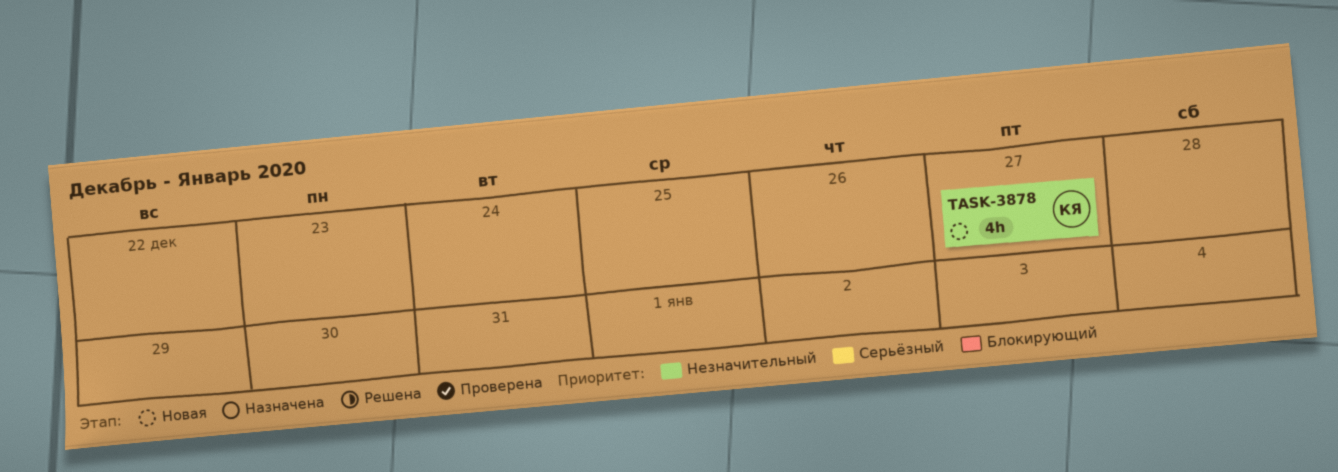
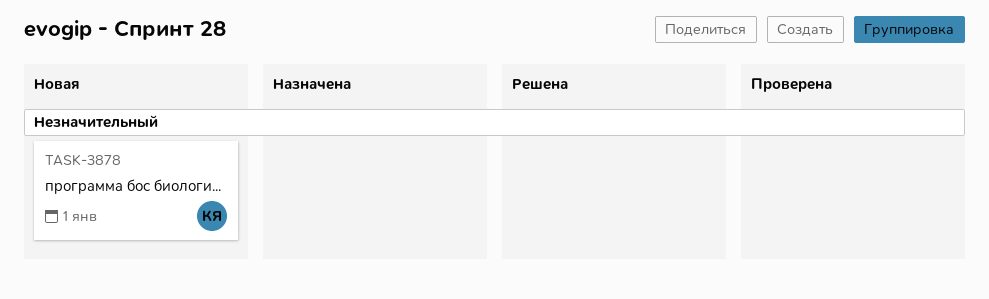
TASK-3878, due: Dec 27 -> Jan 1

